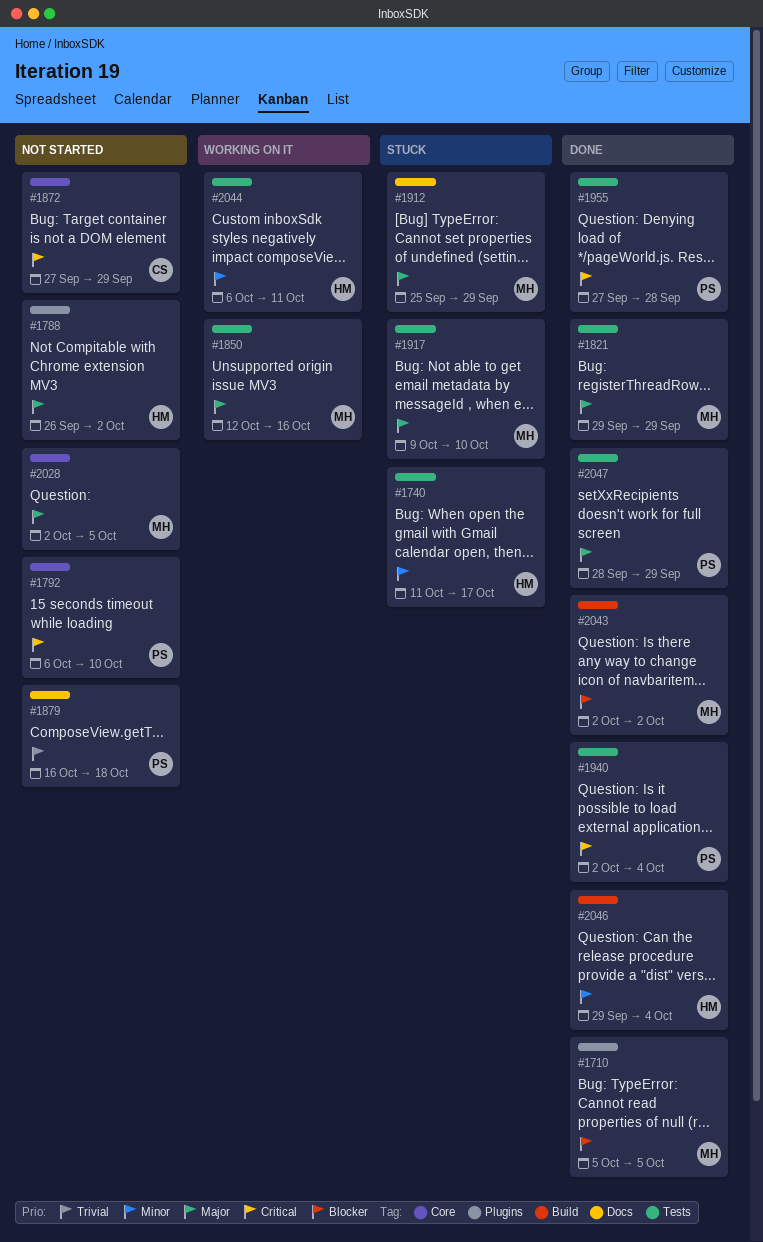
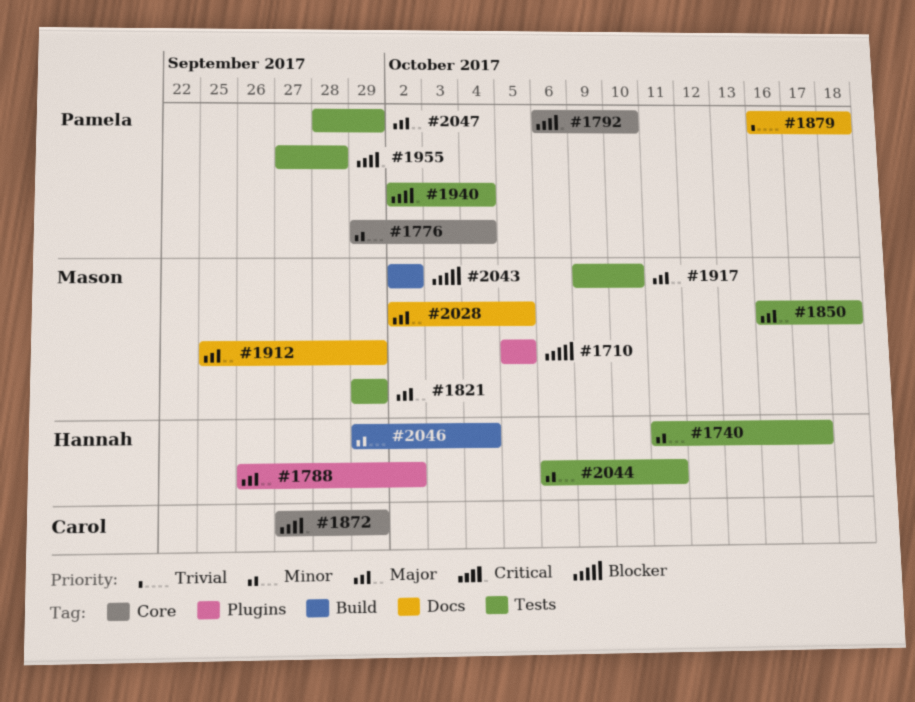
#1776: none -> present
#1850, start: Oct 12 -> Oct 16
#1850, due: Oct 16 -> Oct 18
#2028, label: Core -> Docs

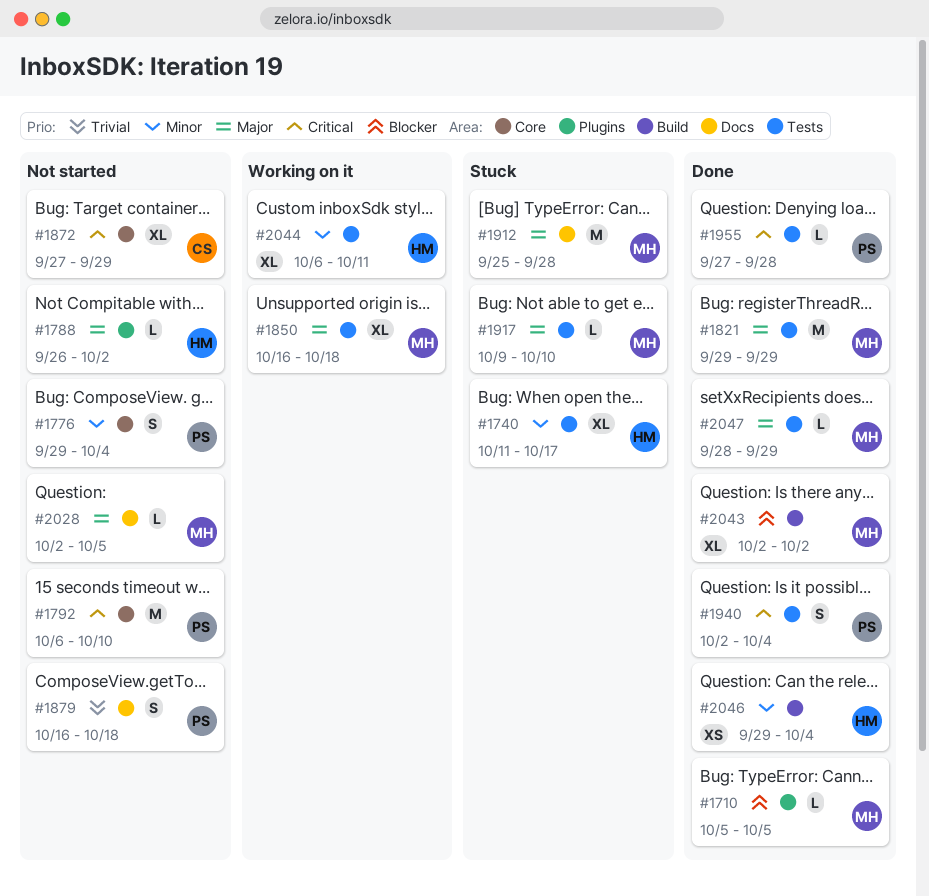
#1912, due: Sep 29 -> Sep 28
#2047, owner: Pamela -> Mason

